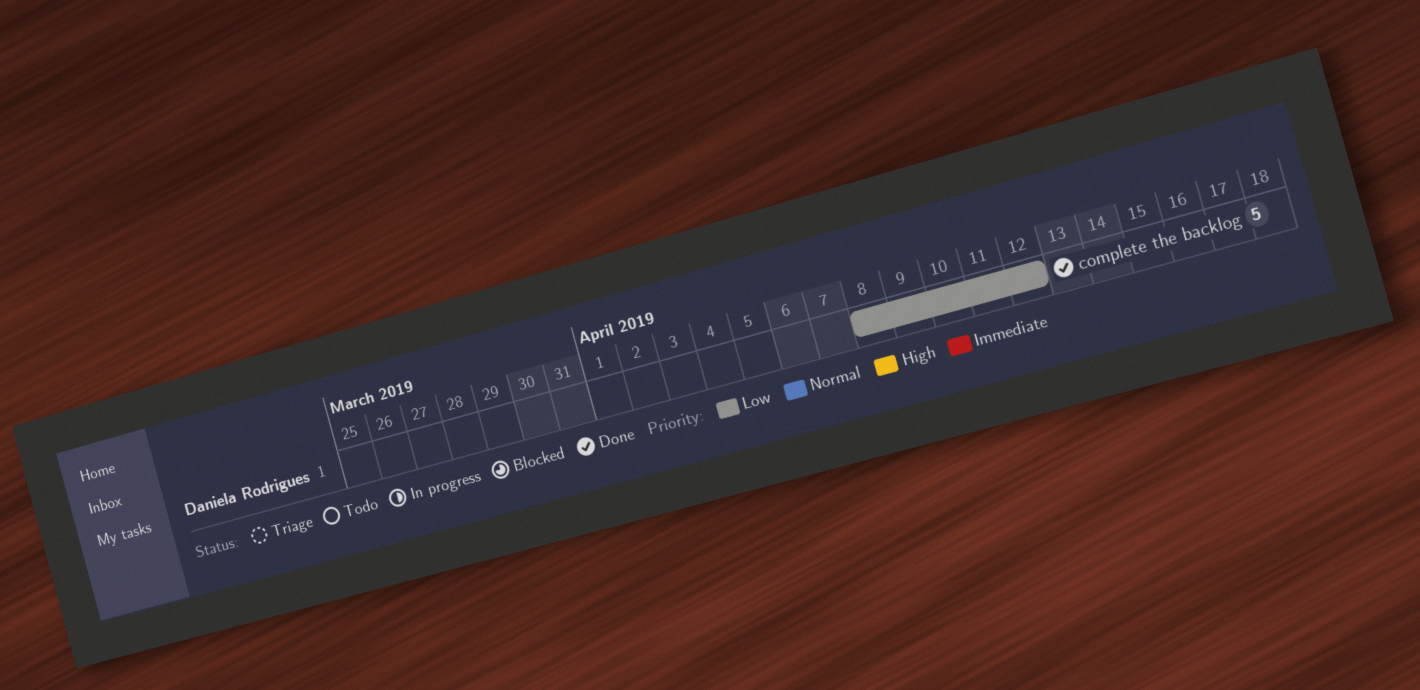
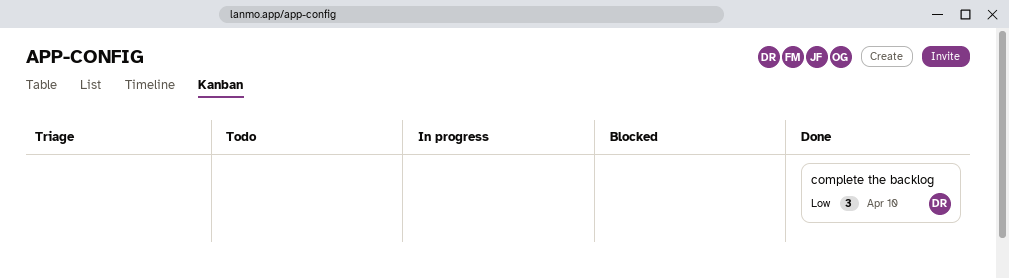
complete the backlog, estimate: 5 -> 3
complete the backlog, due: Apr 12 -> Apr 10

